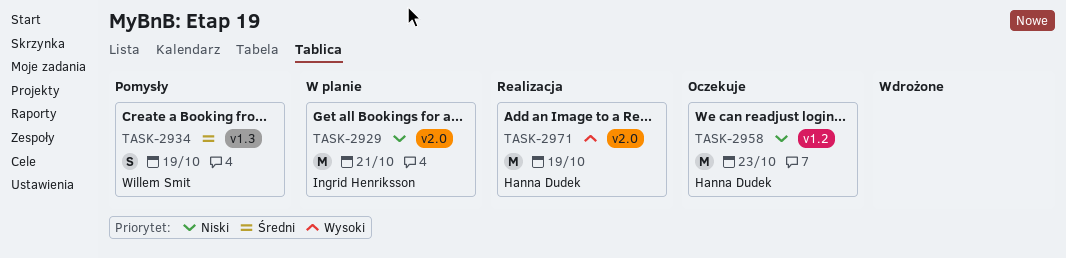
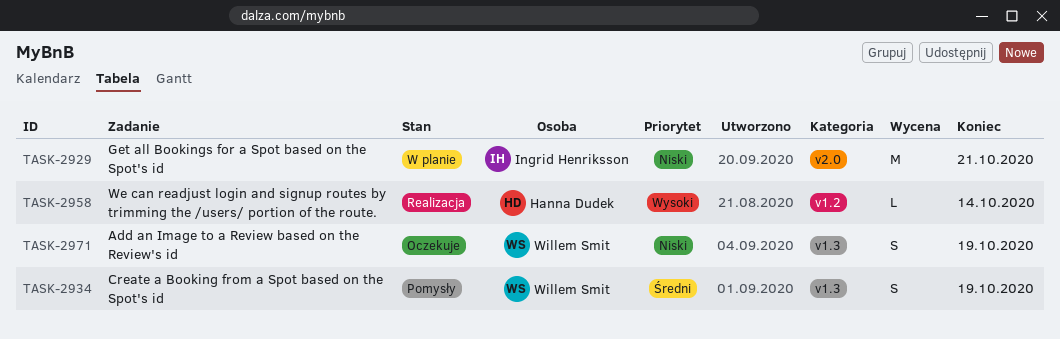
TASK-2958, status: Oczekuje -> Realizacja
TASK-2958, priority: Niski -> Wysoki
TASK-2958, estimate: M -> L
TASK-2958, due: Oct 23 -> Oct 14
TASK-2971, status: Realizacja -> Oczekuje
TASK-2971, owner: Hanna Dudek -> Willem Smit
TASK-2971, priority: Wysoki -> Niski
TASK-2971, label: v2.0 -> v1.3
TASK-2971, estimate: M -> S

